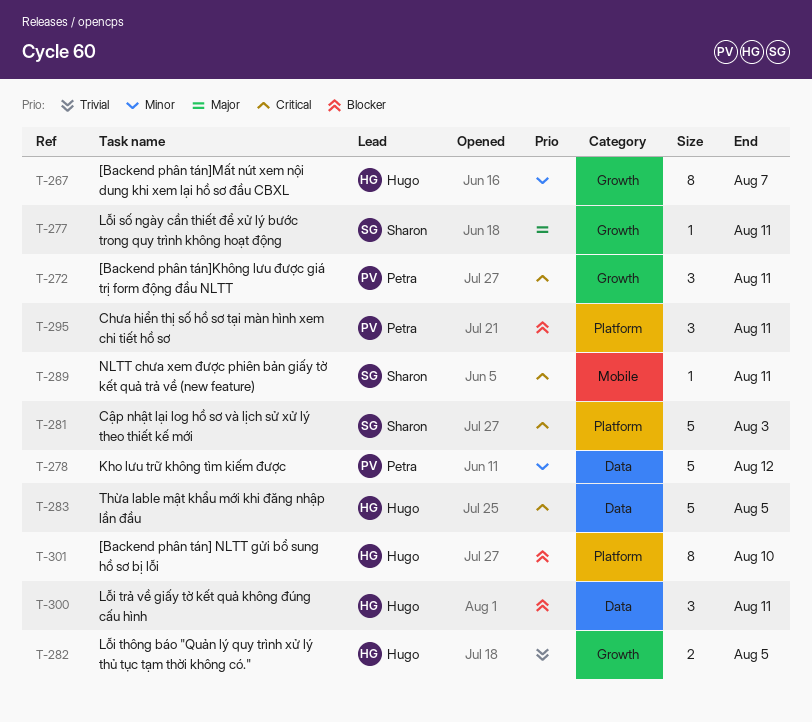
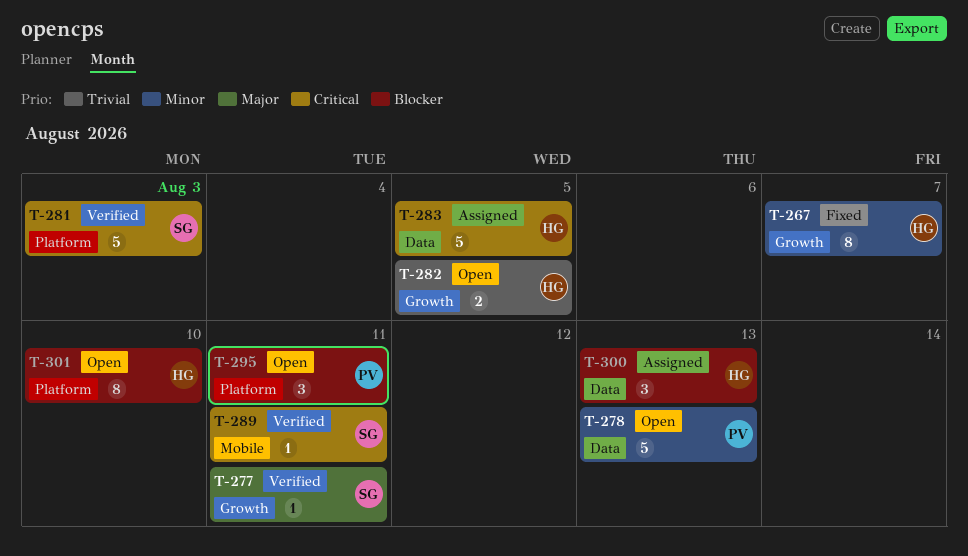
T-272: present -> none
T-278, due: Aug 12 -> Aug 13
T-300, due: Aug 11 -> Aug 13

